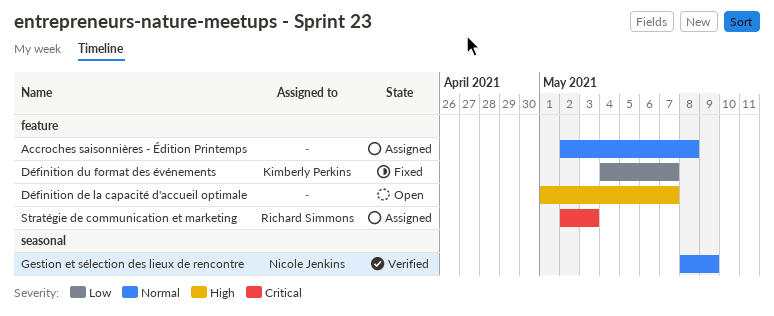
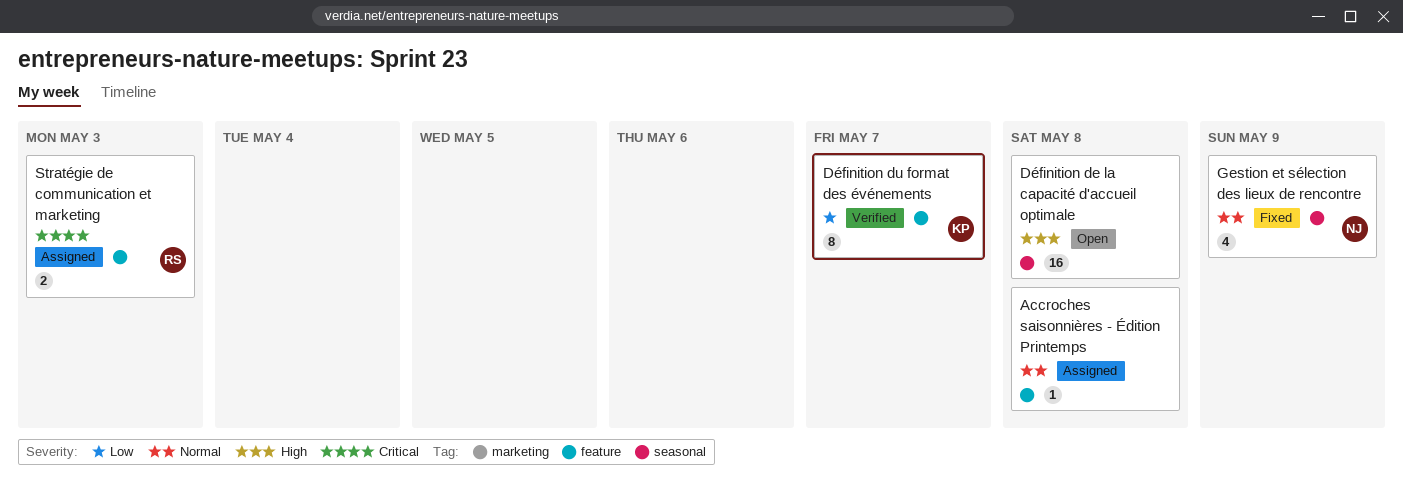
Définition de la capacité d'accueil optimale, label: feature -> seasonal
Définition de la capacité d'accueil optimale, due: May 7 -> May 8
Définition du format des événements, status: Fixed -> Verified
Gestion et sélection des lieux de rencontre, status: Verified -> Fixed

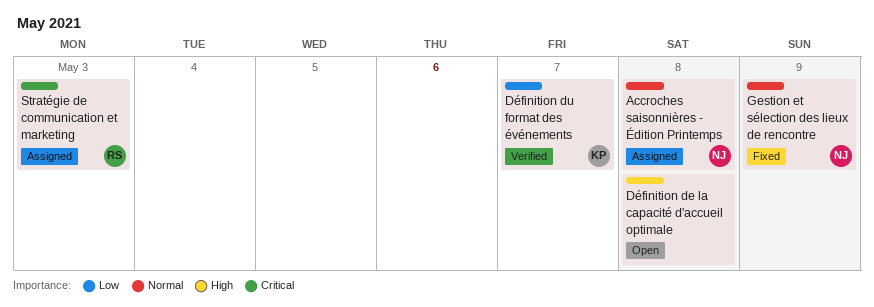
Accroches saisonnières - Édition Printemps, owner: none -> NJ

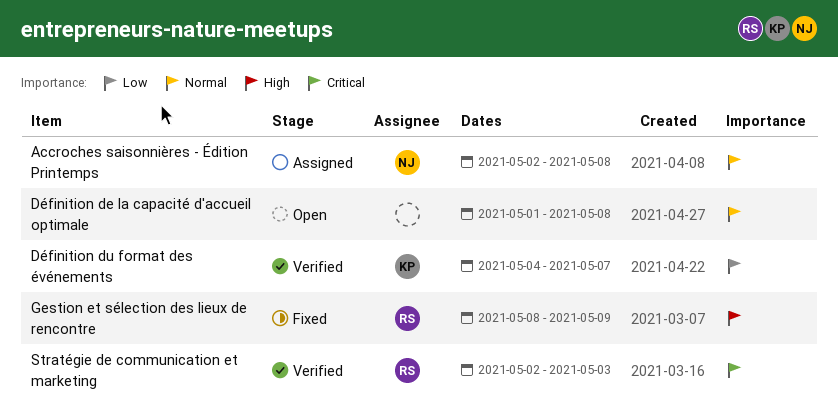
Définition de la capacité d'accueil optimale, priority: High -> Normal
Gestion et sélection des lieux de rencontre, owner: NJ -> RS
Gestion et sélection des lieux de rencontre, priority: Normal -> High
Stratégie de communication et marketing, status: Assigned -> Verified

